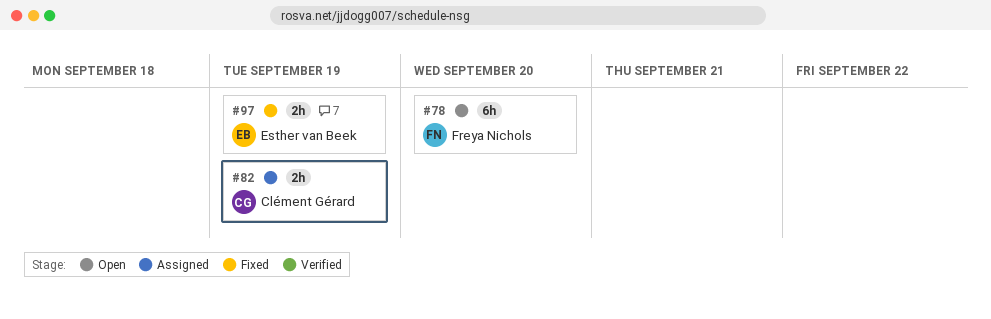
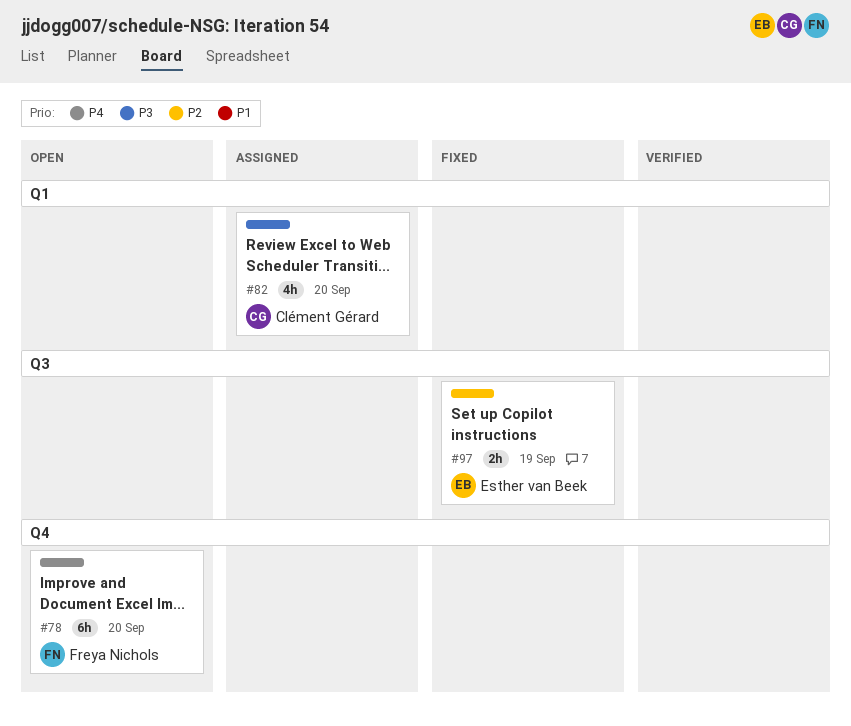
#82, estimate: 2h -> 4h
#82, due: Sep 19 -> Sep 20

